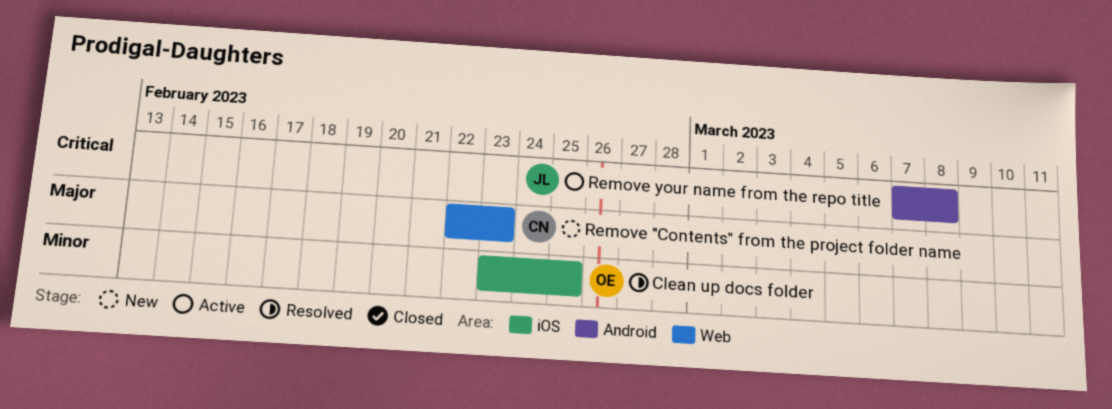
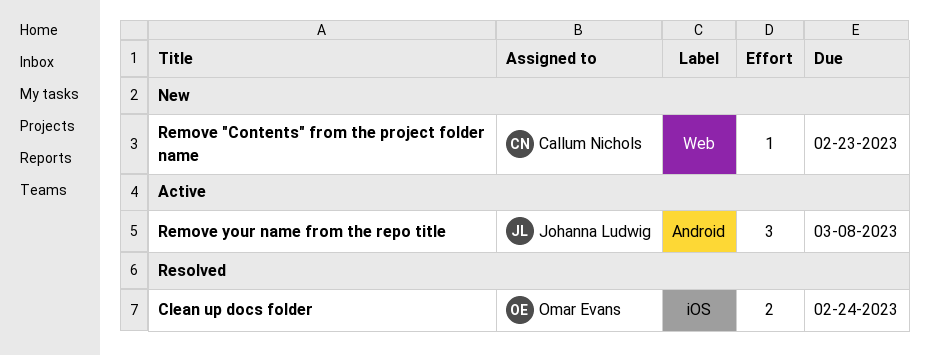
Clean up docs folder, due: Feb 25 -> Feb 24

